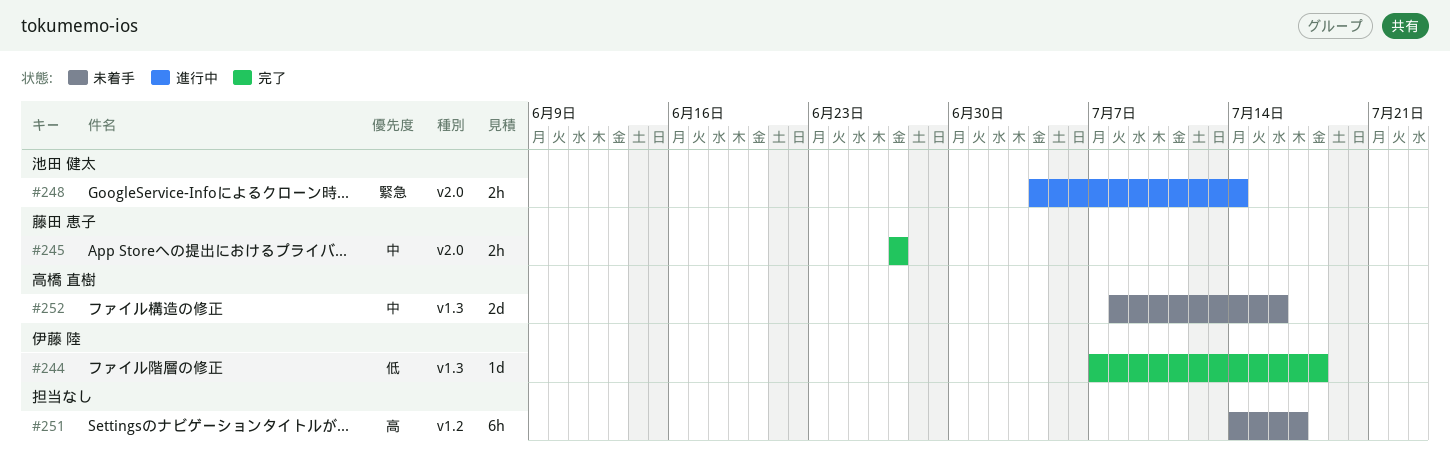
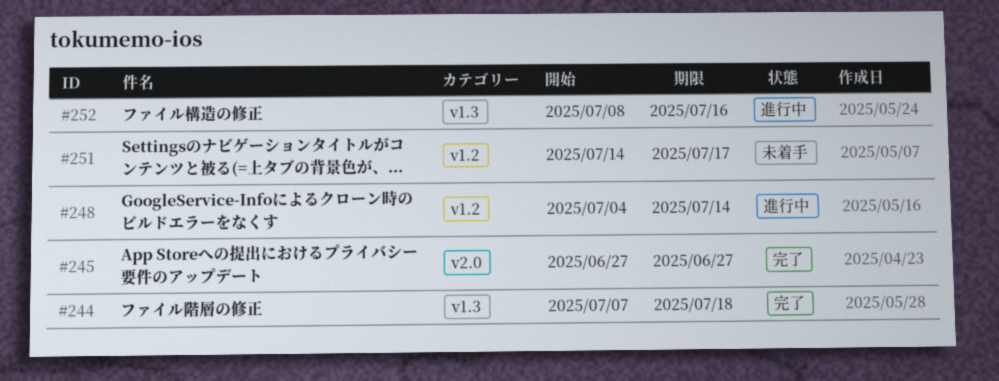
#248, label: v2.0 -> v1.2
#252, status: 未着手 -> 進行中

